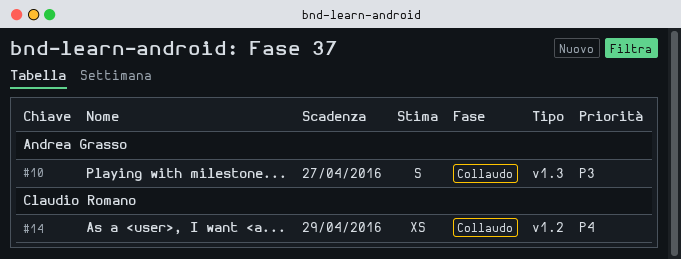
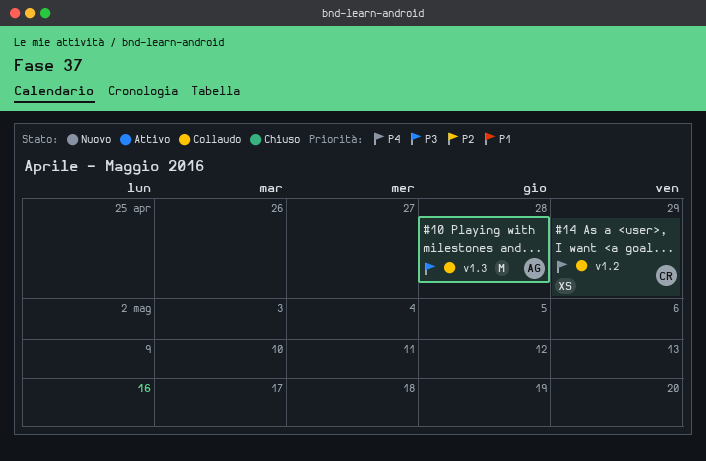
#10, estimate: S -> M
#10, due: Apr 27 -> Apr 28

